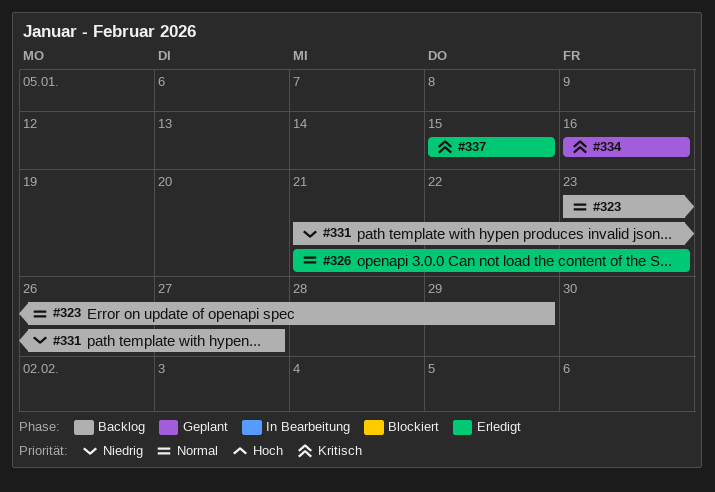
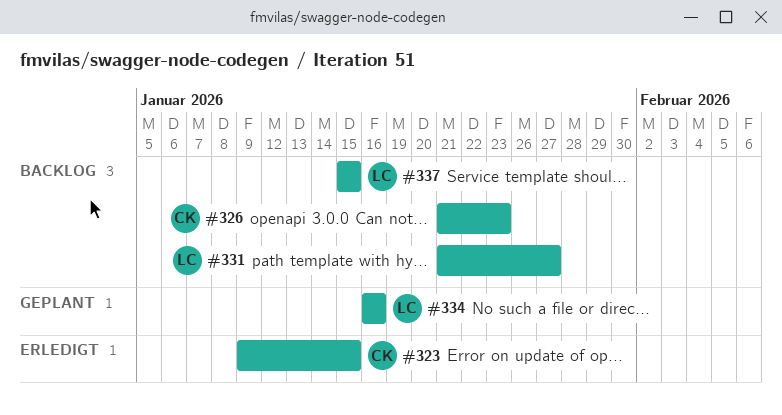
#323, status: Backlog -> Erledigt
#323, start: Jan 23 -> Jan 9
#323, due: Jan 29 -> Jan 15
#326, status: Erledigt -> Backlog
#337, status: Erledigt -> Backlog

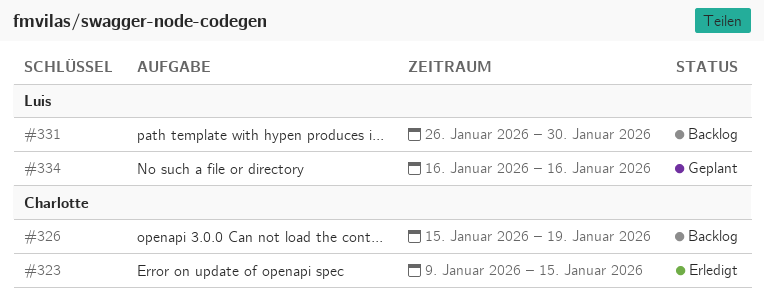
#326, start: Jan 21 -> Jan 15
#326, due: Jan 23 -> Jan 19
#331, start: Jan 21 -> Jan 26
#331, due: Jan 27 -> Jan 30
#337: present -> none

